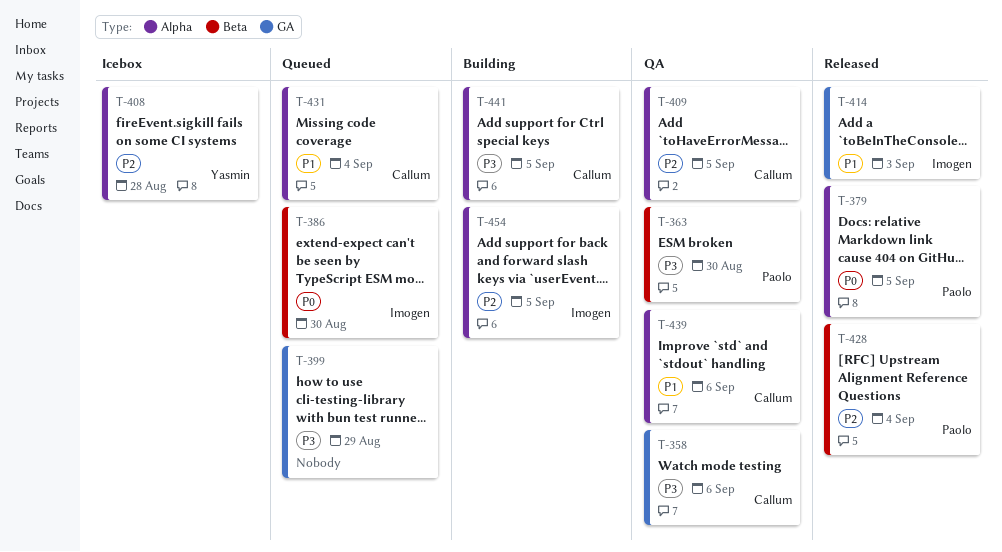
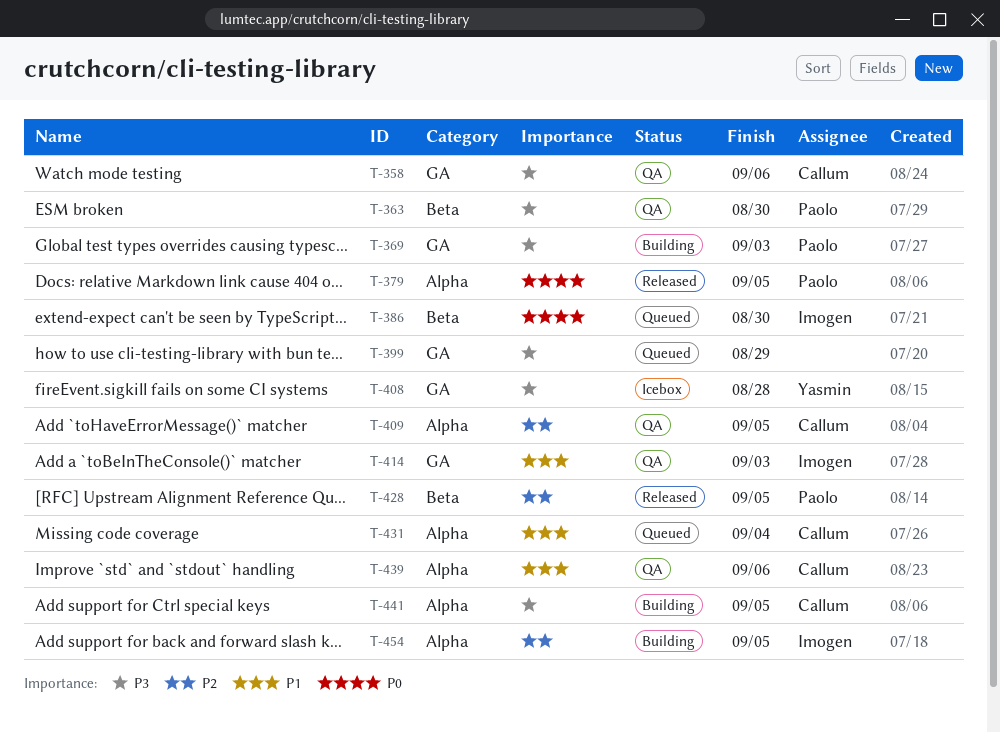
T-369: none -> present
T-408, priority: P2 -> P3
T-408, label: Alpha -> GA
T-414, status: Released -> QA
T-428, due: Sep 4 -> Sep 5

